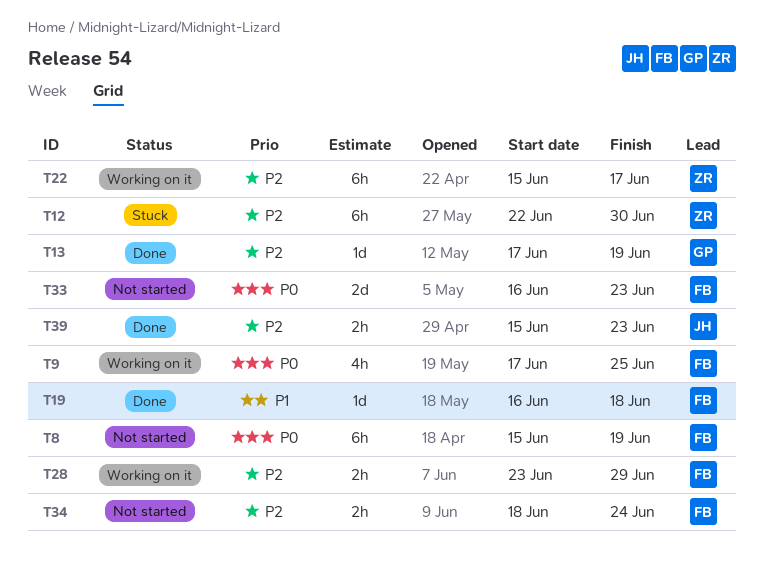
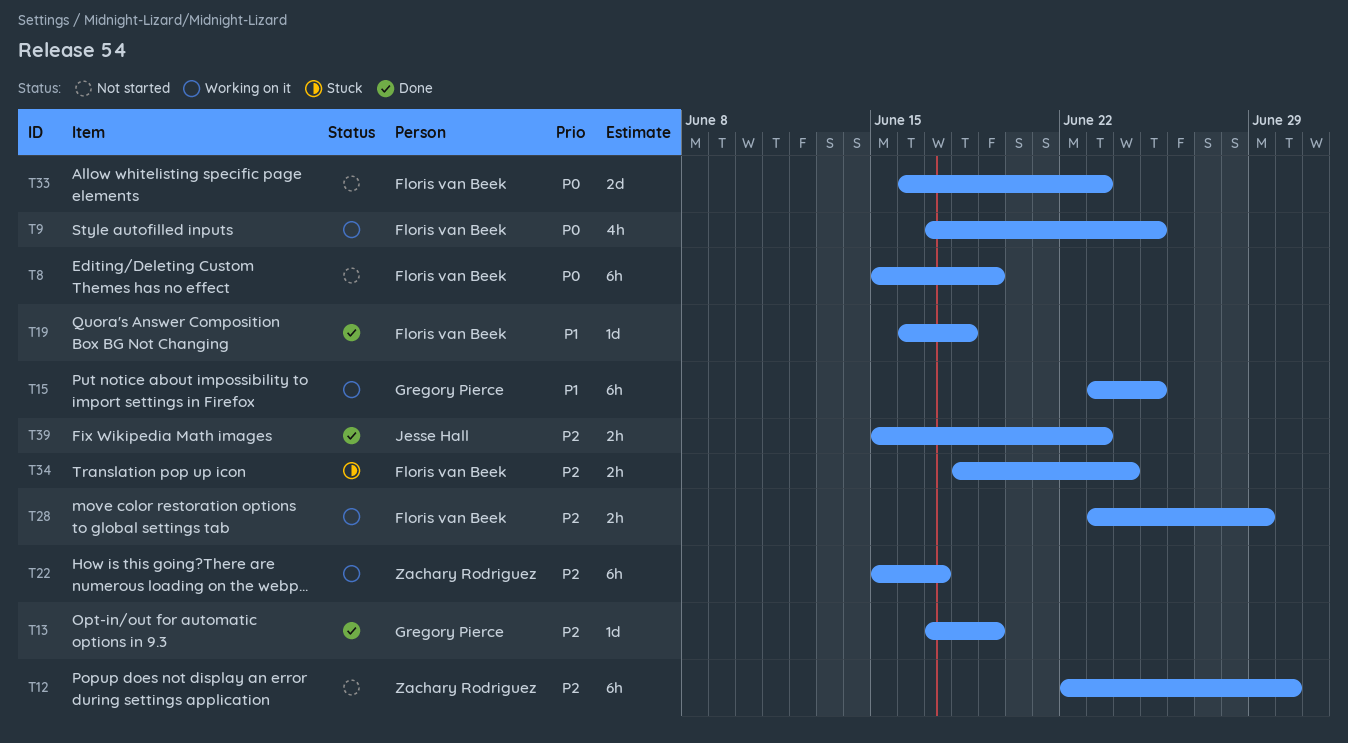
T12, status: Stuck -> Not started
T15: none -> present
T34, status: Not started -> Stuck

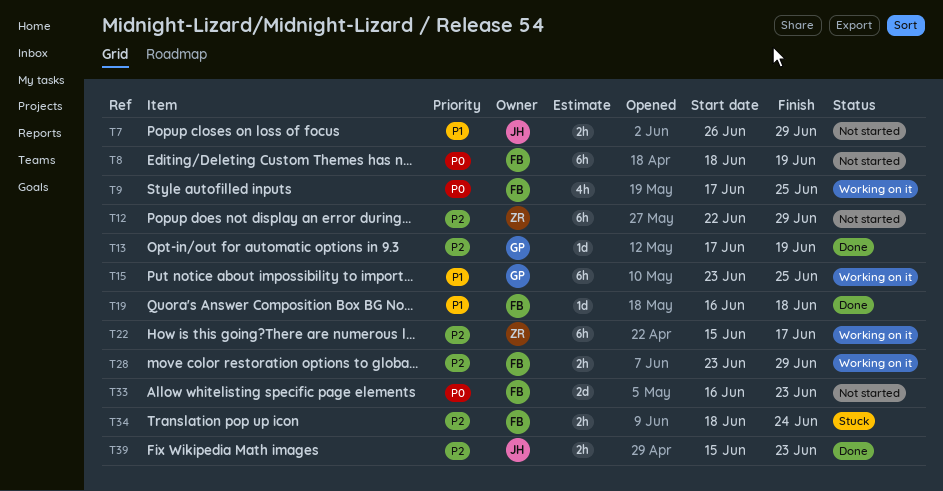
T7: none -> present
T8, start: Jun 15 -> Jun 18
T12, due: Jun 30 -> Jun 29

